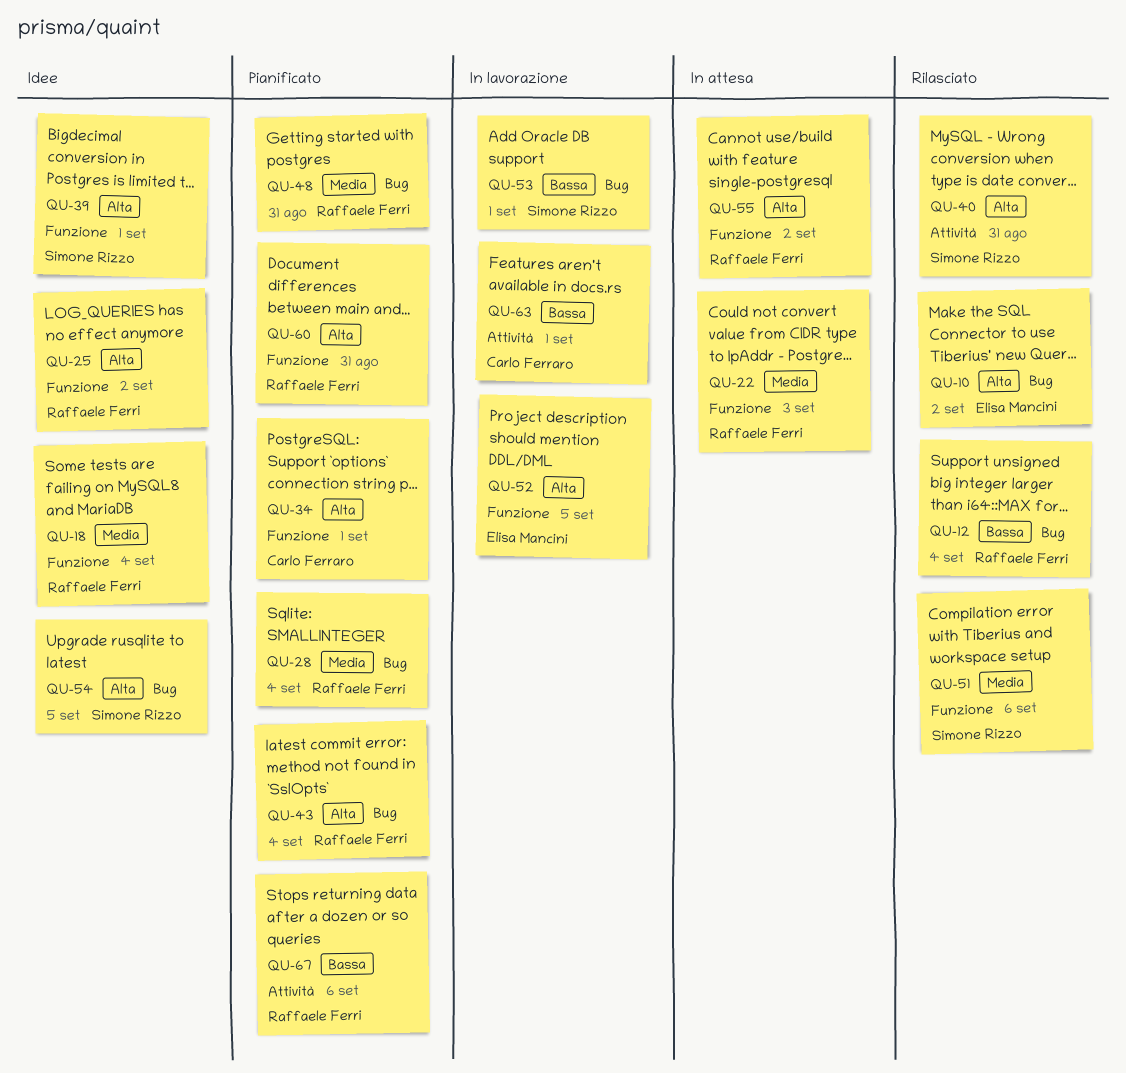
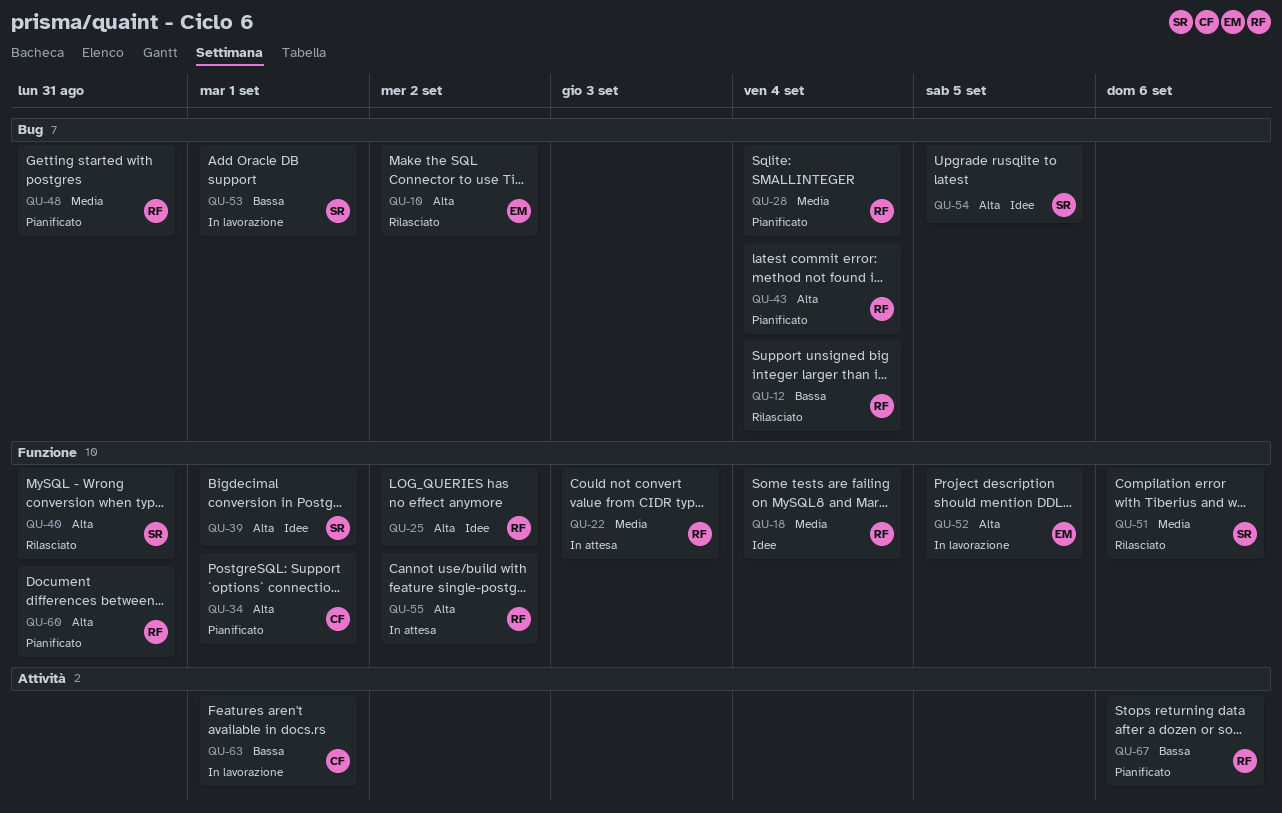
QU-40, label: Attività -> Funzione

